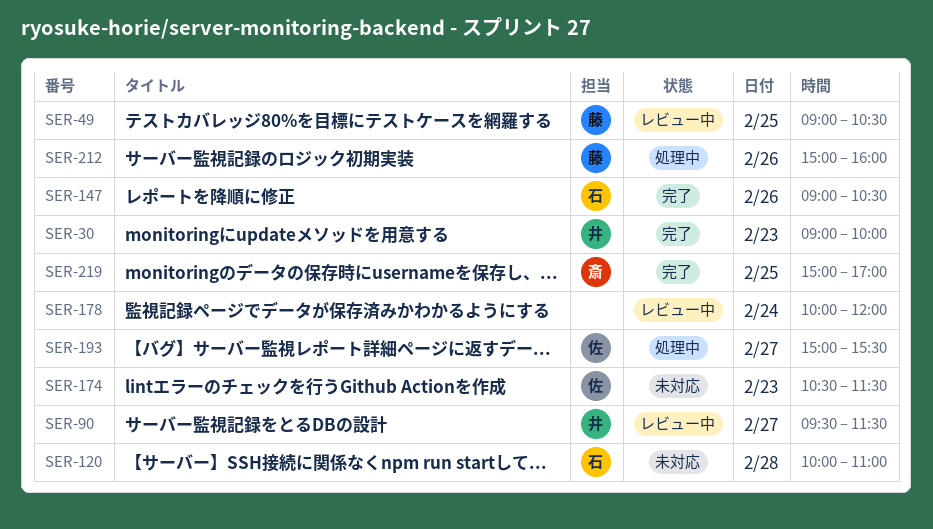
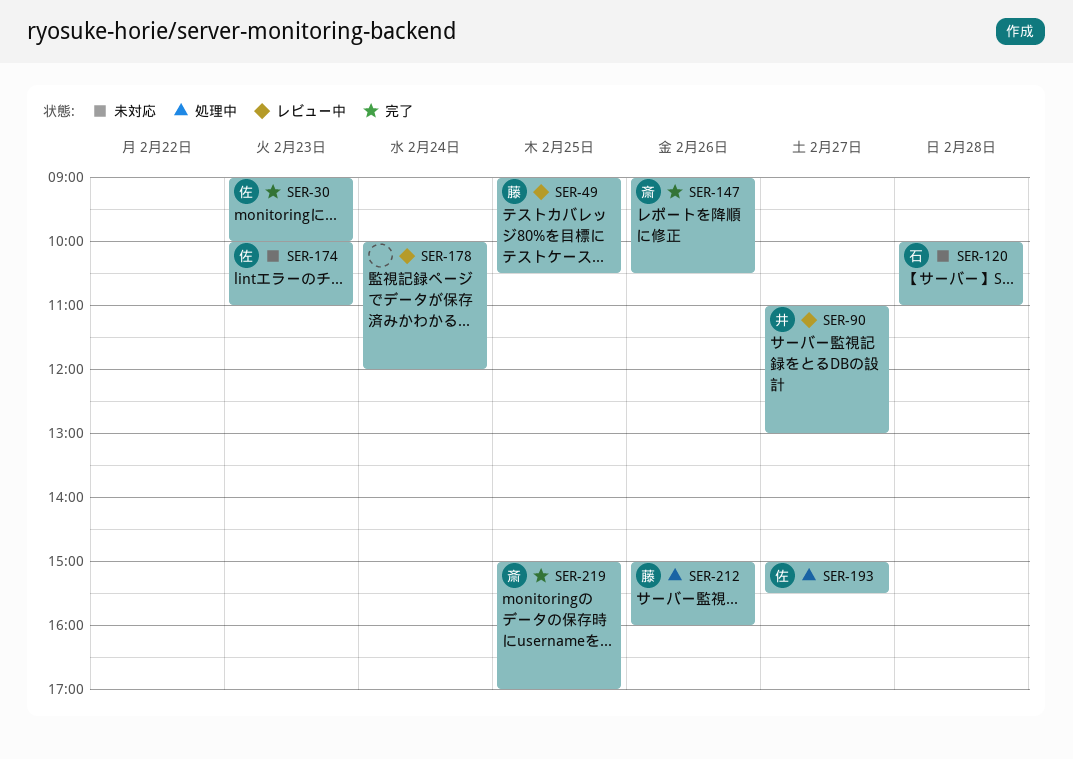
SER-30, owner: 井 -> 佐
SER-90, begins: 09:30 -> 11:00
SER-90, ends: 11:30 -> 13:00
SER-147, owner: 石 -> 斎
SER-174, begins: 10:30 -> 10:00
SER-174, ends: 11:30 -> 11:00

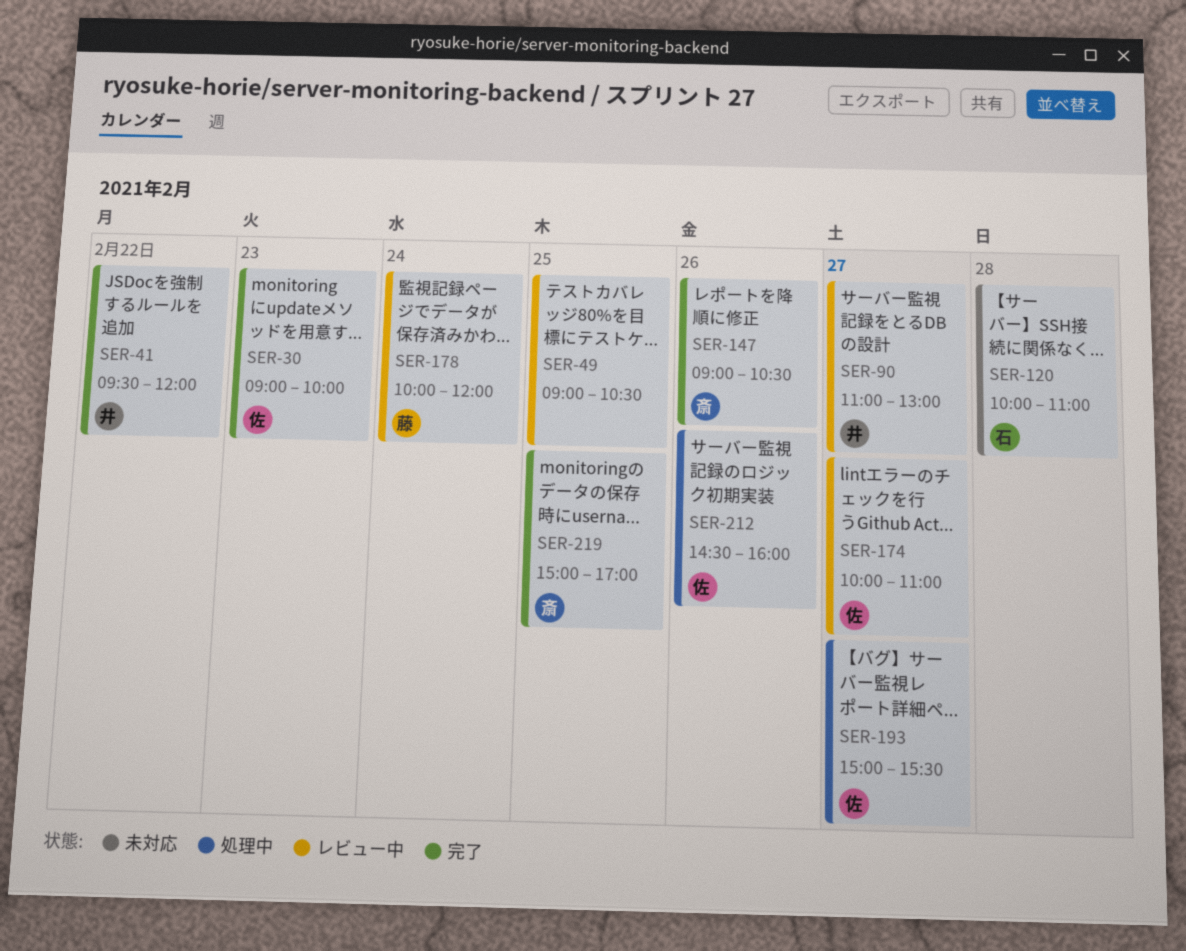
SER-41: none -> present
SER-49, owner: 藤 -> none
SER-174, status: 未対応 -> レビュー中
SER-174, day: Feb 23 -> Feb 27
SER-178, owner: none -> 藤
SER-212, owner: 藤 -> 佐
SER-212, begins: 15:00 -> 14:30

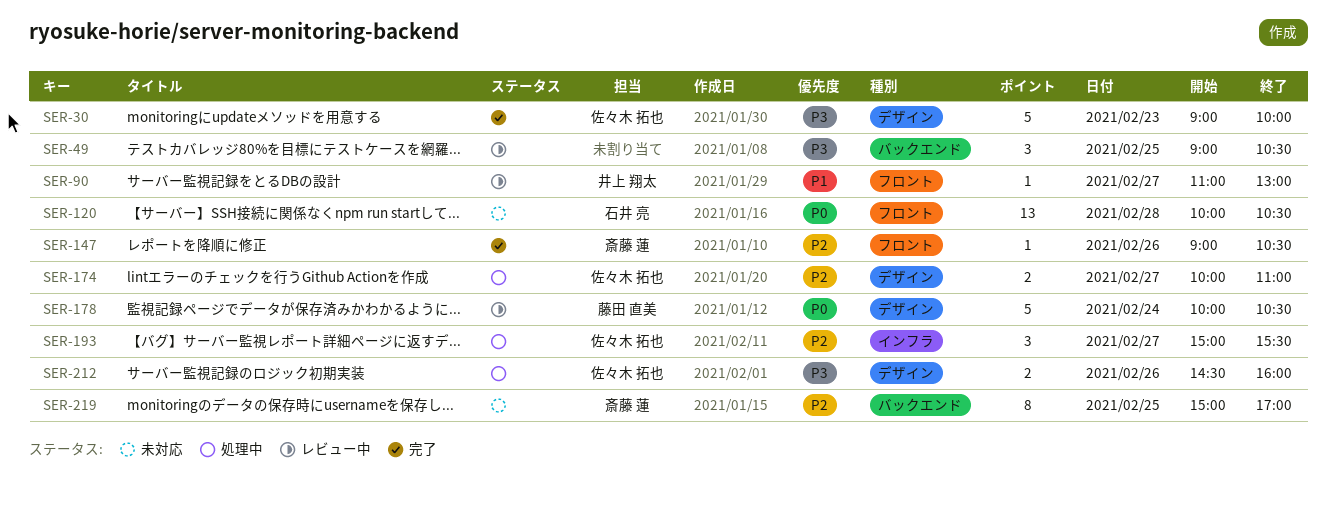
SER-41: present -> none
SER-120, ends: 11:00 -> 10:30
SER-174, status: レビュー中 -> 処理中
SER-178, ends: 12:00 -> 10:30
SER-219, status: 完了 -> 未対応

